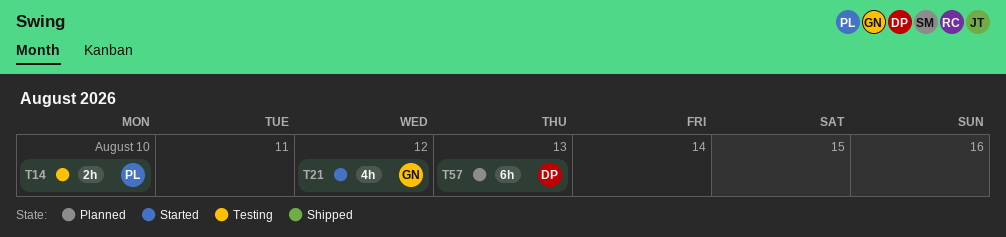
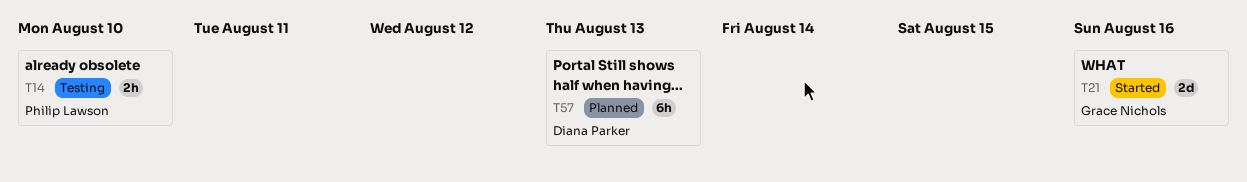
T21, estimate: 4h -> 2d
T21, due: Aug 12 -> Aug 16

